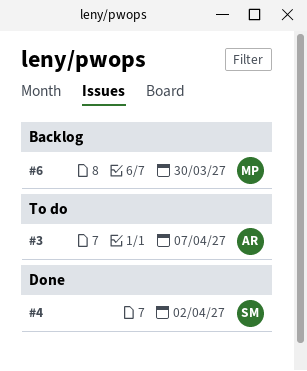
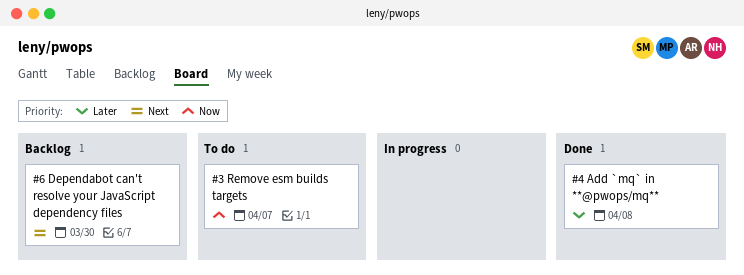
#4, due: Apr 2 -> Apr 8

